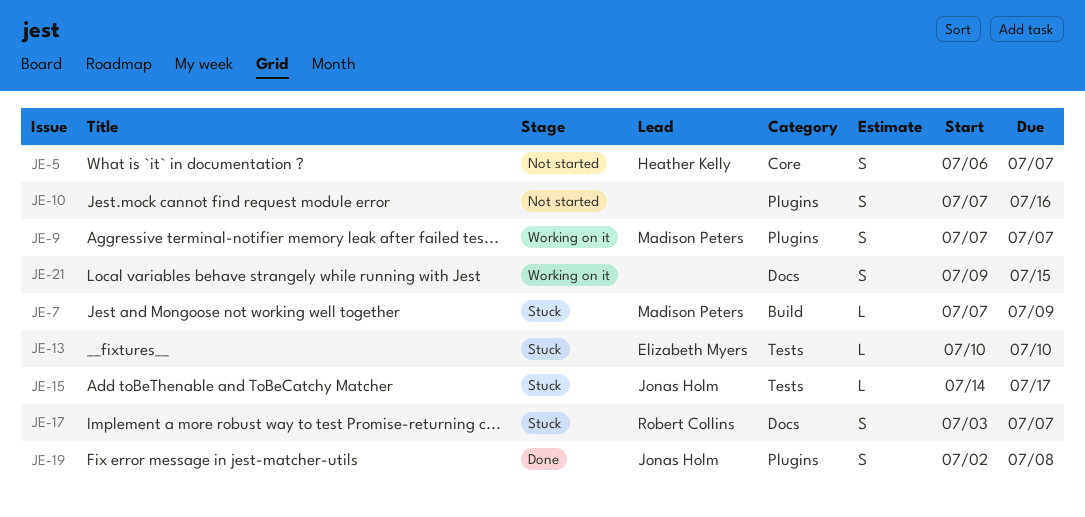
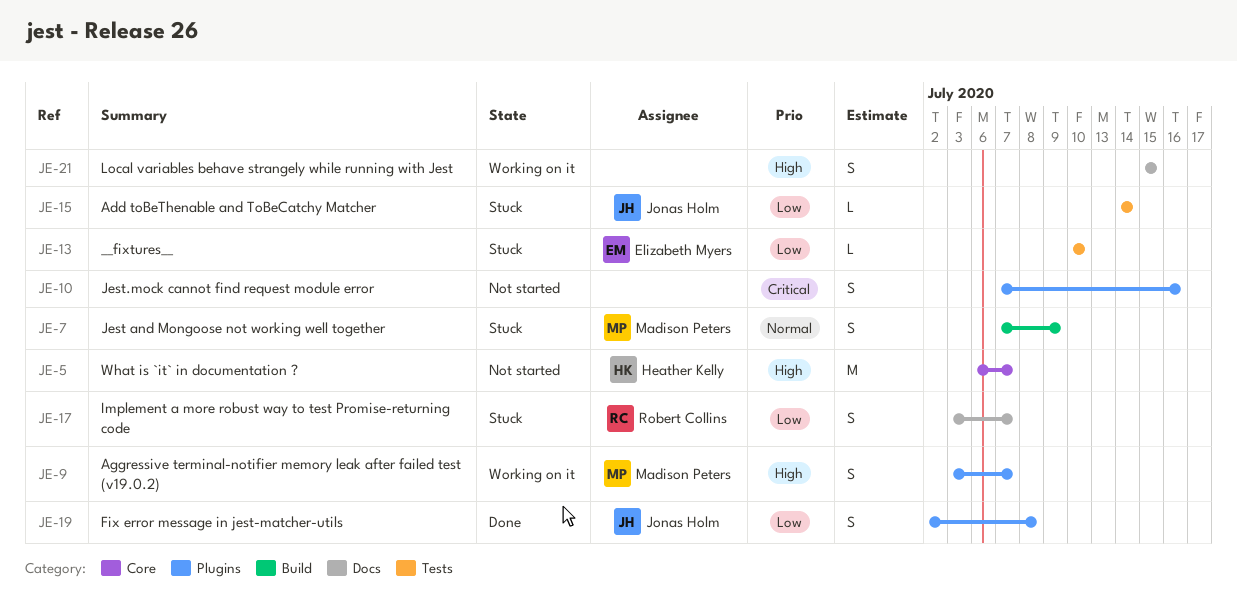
JE-5, estimate: S -> M
JE-7, estimate: L -> S
JE-9, start: Jul 7 -> Jul 3
JE-15, due: Jul 17 -> Jul 14
JE-21, start: Jul 9 -> Jul 15

